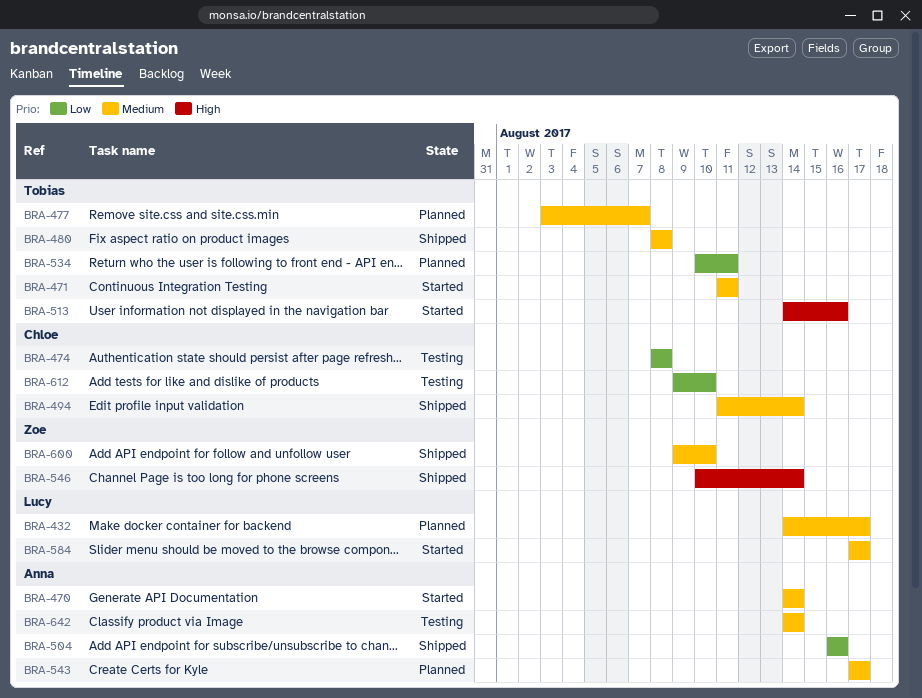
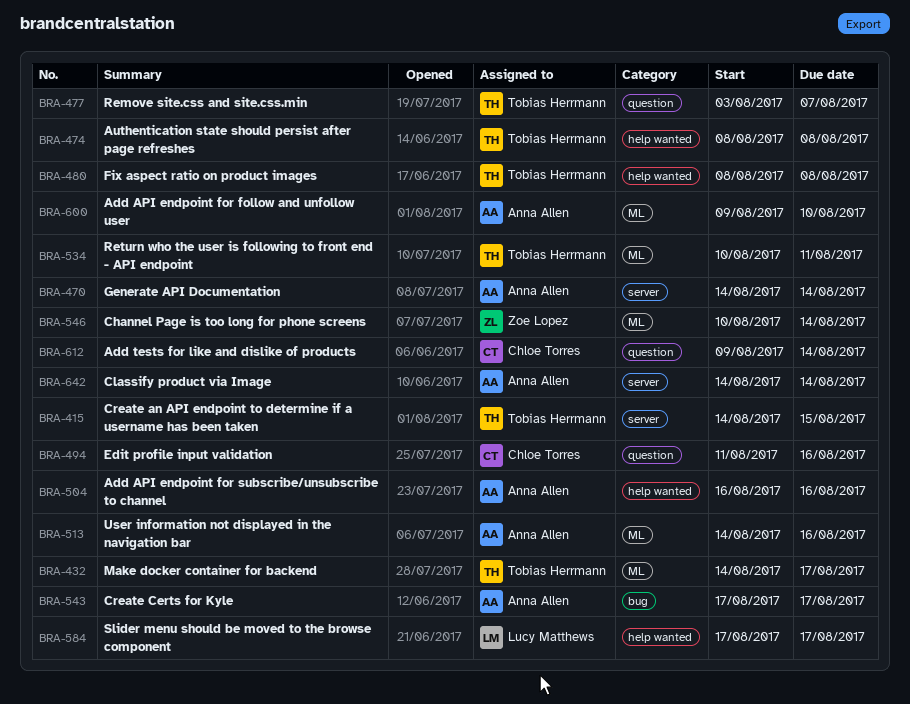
BRA-415: none -> present
BRA-432, owner: Lucy Matthews -> Tobias Herrmann
BRA-471: present -> none
BRA-474, owner: Chloe Torres -> Tobias Herrmann
BRA-494, due: Aug 14 -> Aug 16
BRA-513, owner: Tobias Herrmann -> Anna Allen
BRA-600, owner: Zoe Lopez -> Anna Allen
BRA-612, due: Aug 10 -> Aug 14

